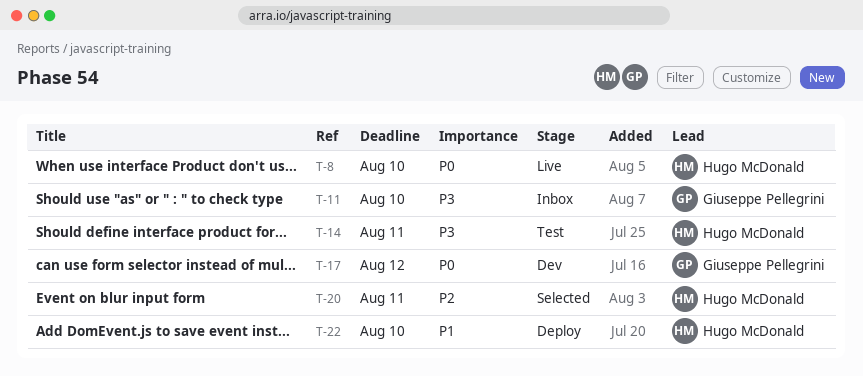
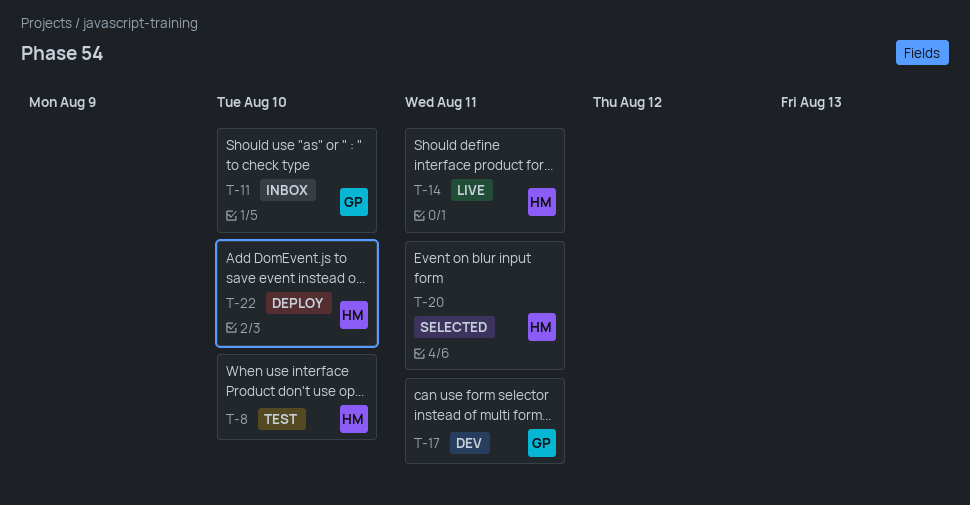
T-8, status: Live -> Test
T-14, status: Test -> Live
T-17, due: Aug 12 -> Aug 11

